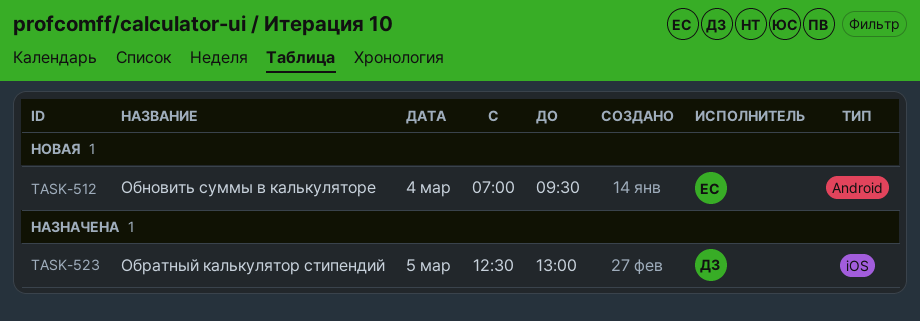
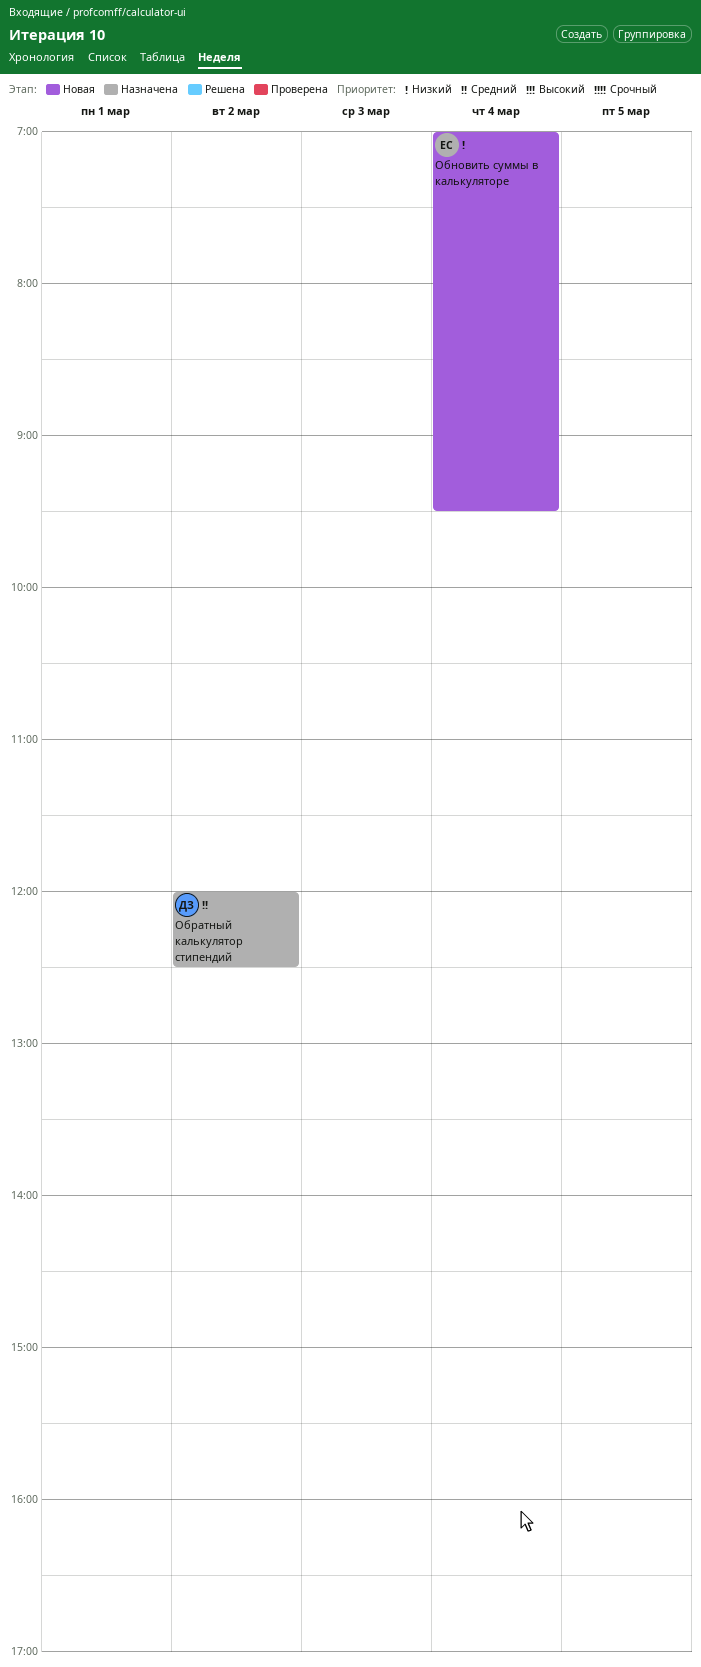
Обратный калькулятор стипендий, day: Mar 5 -> Mar 2
Обратный калькулятор стипендий, begins: 12:30 -> 12:00
Обратный калькулятор стипендий, ends: 13:00 -> 12:30

